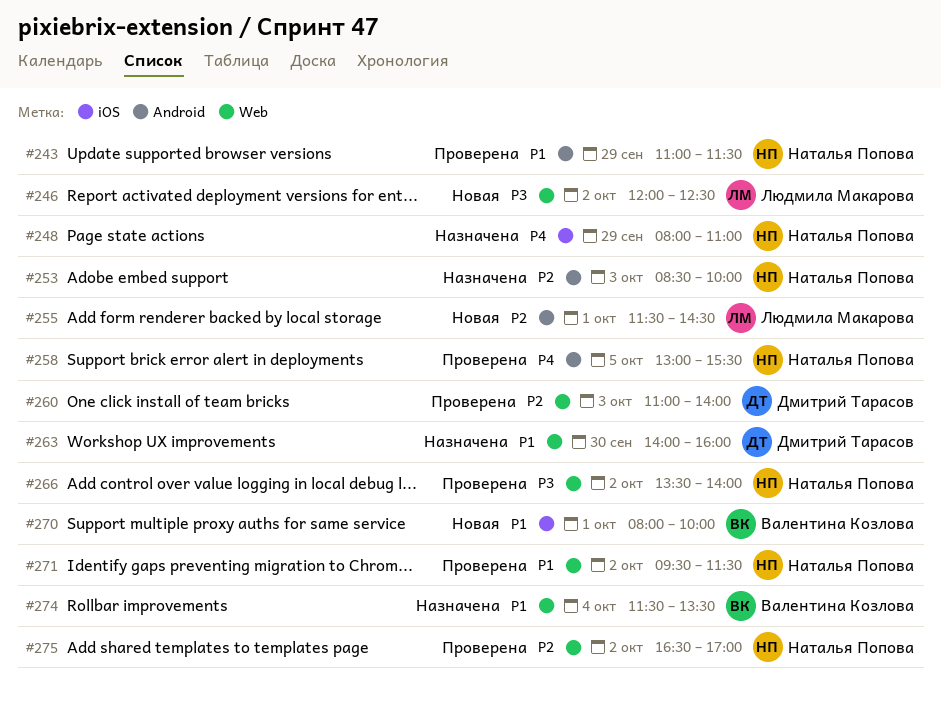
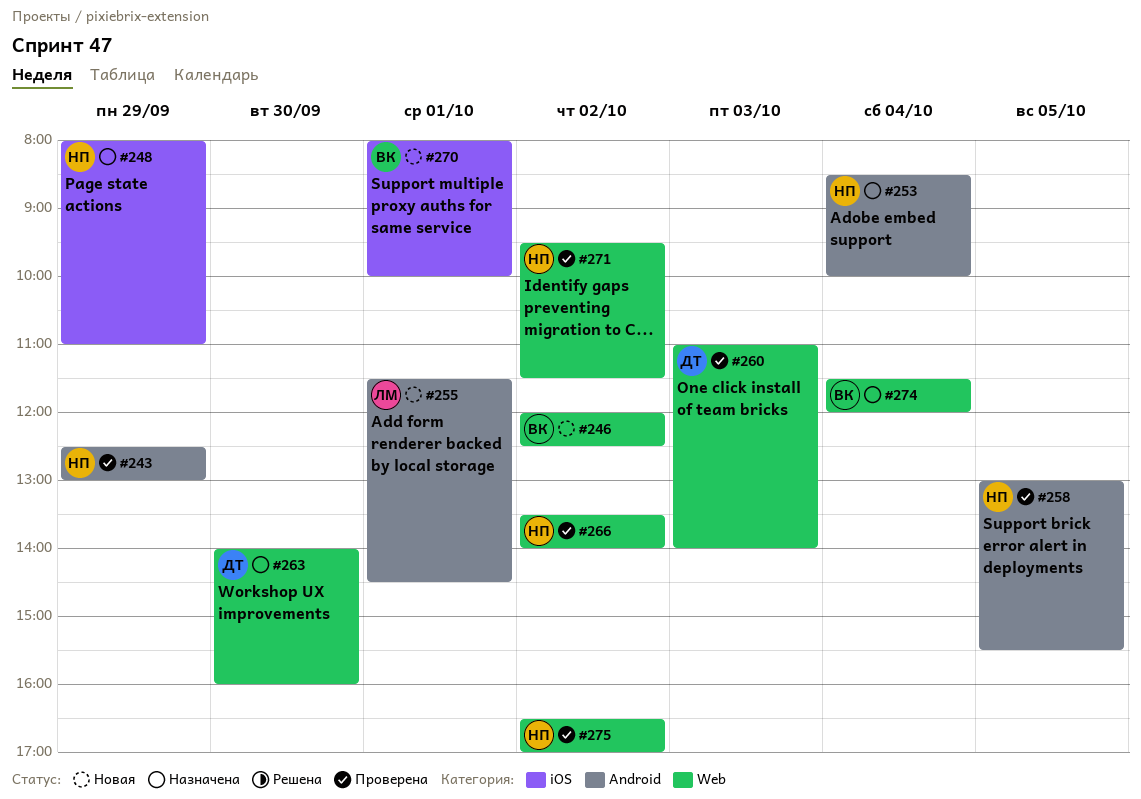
#243, begins: 11:00 -> 12:30
#243, ends: 11:30 -> 13:00
#246, owner: Людмила Макарова -> Валентина Козлова
#253, day: Oct 3 -> Oct 4
#274, ends: 13:30 -> 12:00

